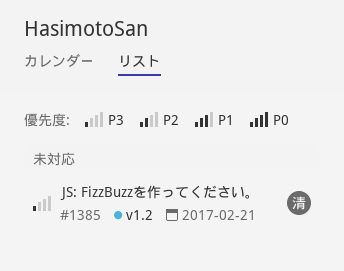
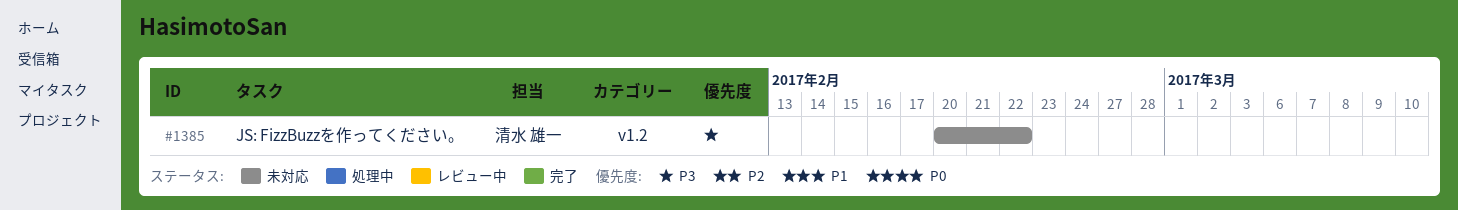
#1385, due: Feb 21 -> Feb 22

